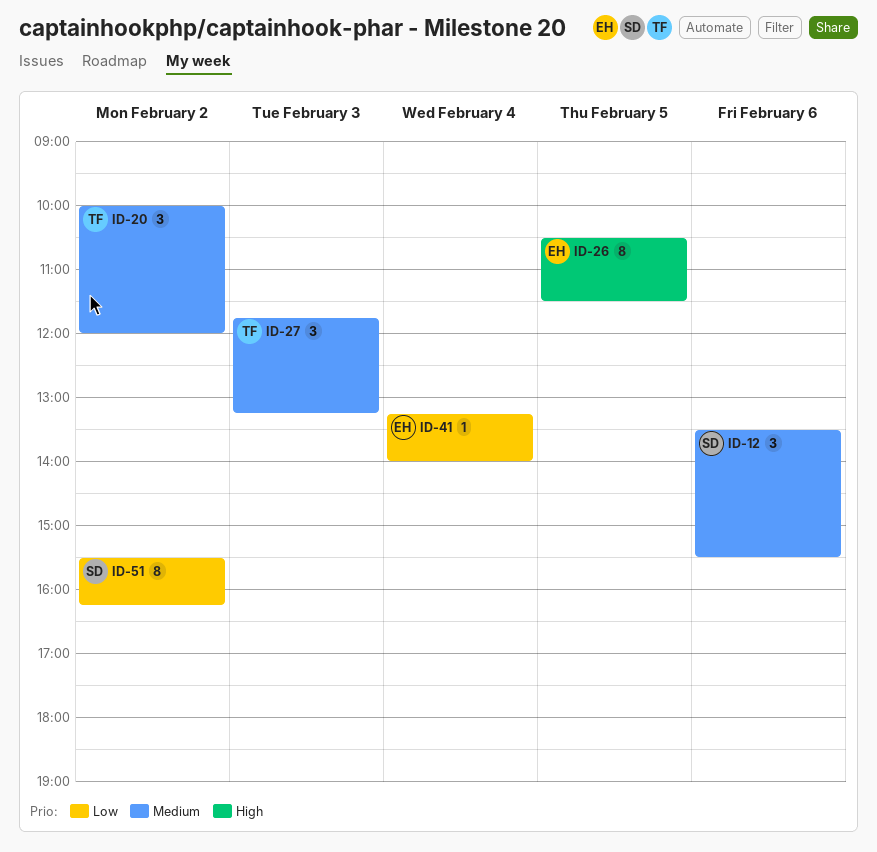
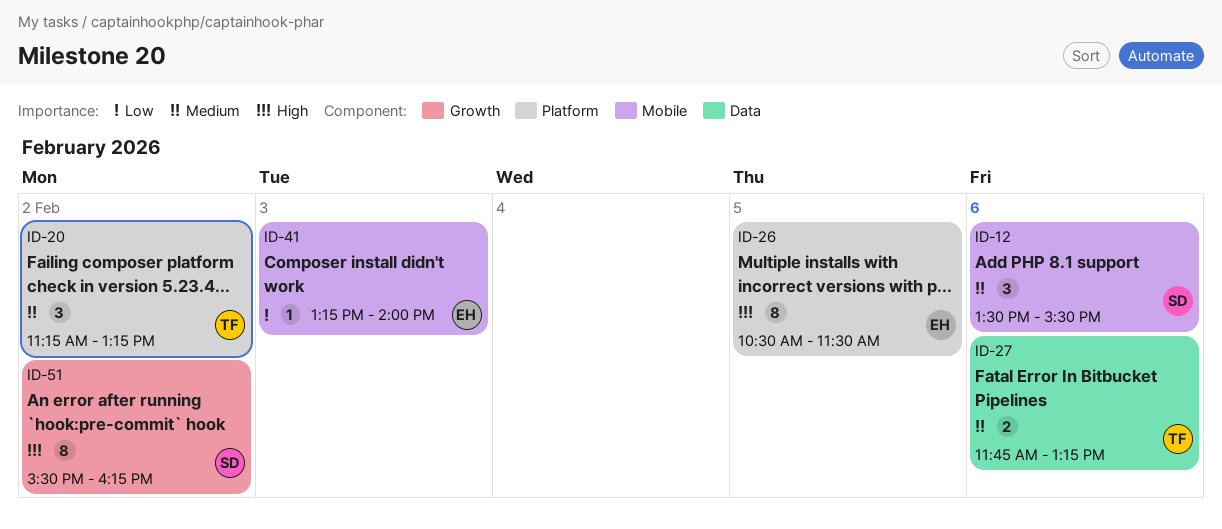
ID-20, begins: 10:00 -> 11:15
ID-20, ends: 12:00 -> 13:15
ID-27, estimate: 3 -> 2
ID-27, day: Feb 3 -> Feb 6
ID-41, day: Feb 4 -> Feb 3
ID-51, priority: Low -> High

